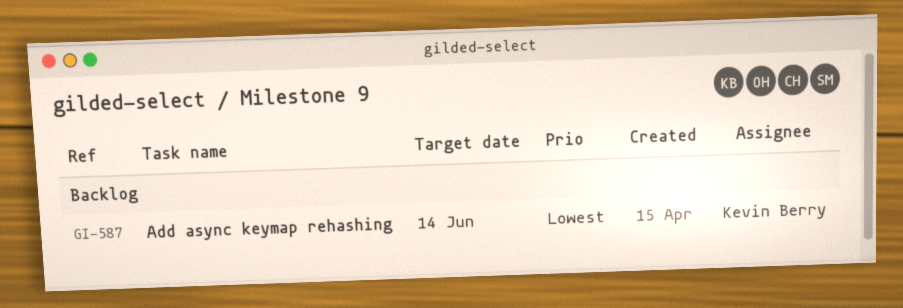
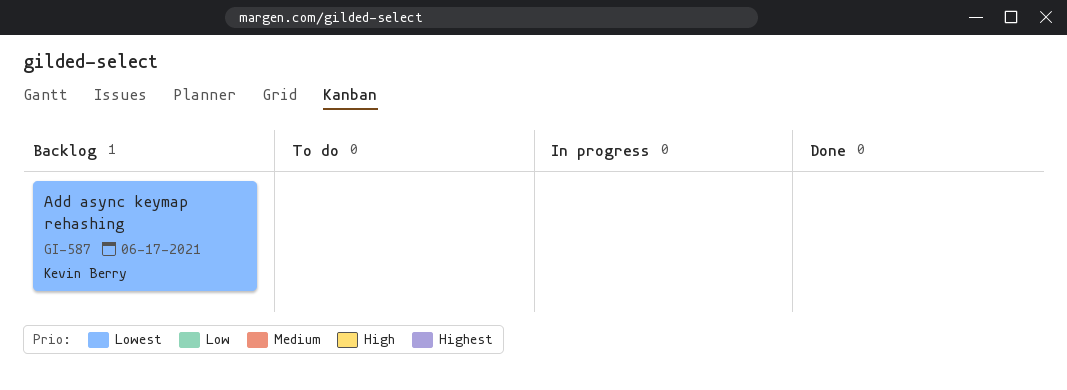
GI-587, due: Jun 14 -> Jun 17

